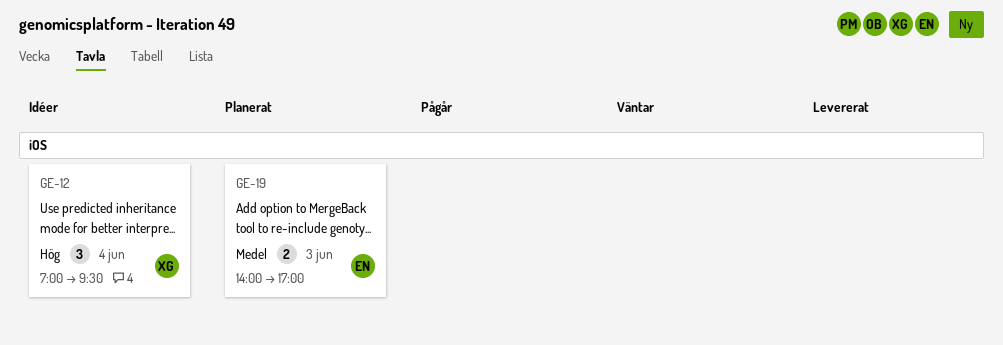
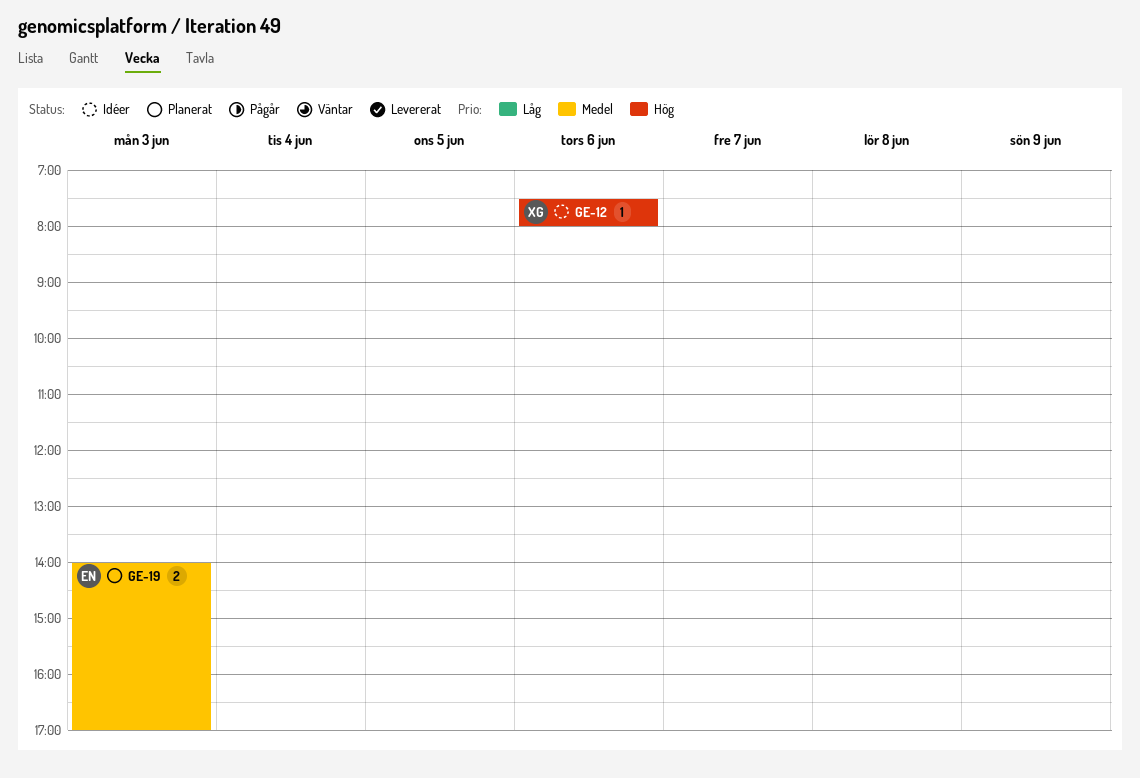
GE-12, estimate: 3 -> 1
GE-12, day: Jun 4 -> Jun 6
GE-12, begins: 07:00 -> 07:30
GE-12, ends: 09:30 -> 08:00

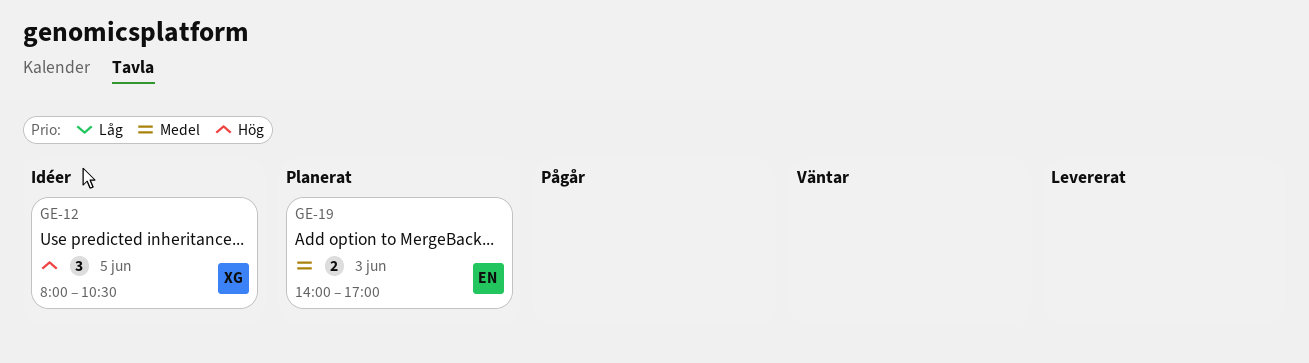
GE-12, estimate: 1 -> 3
GE-12, day: Jun 6 -> Jun 5
GE-12, begins: 07:30 -> 08:00
GE-12, ends: 08:00 -> 10:30

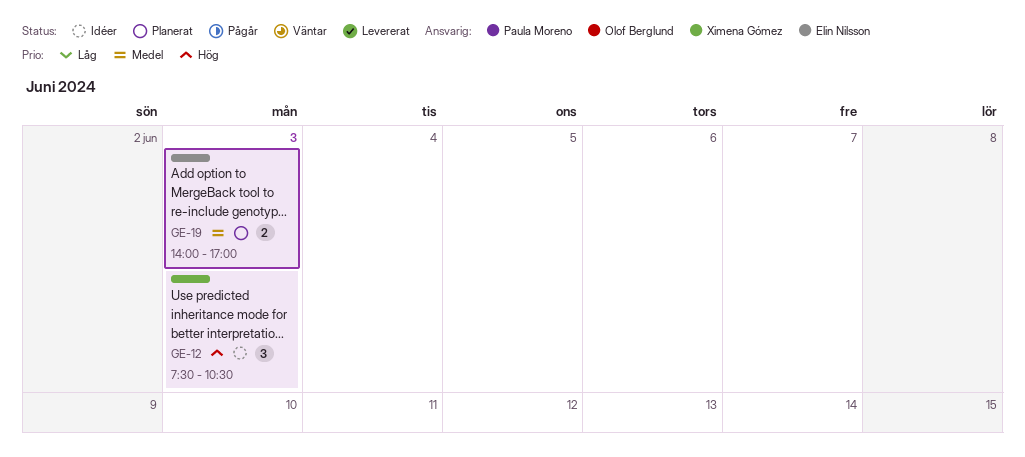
GE-12, day: Jun 5 -> Jun 3
GE-12, begins: 08:00 -> 07:30

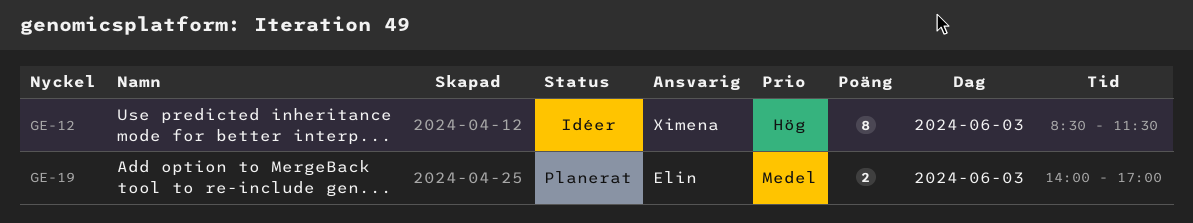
GE-12, estimate: 3 -> 8
GE-12, begins: 07:30 -> 08:30
GE-12, ends: 10:30 -> 11:30

